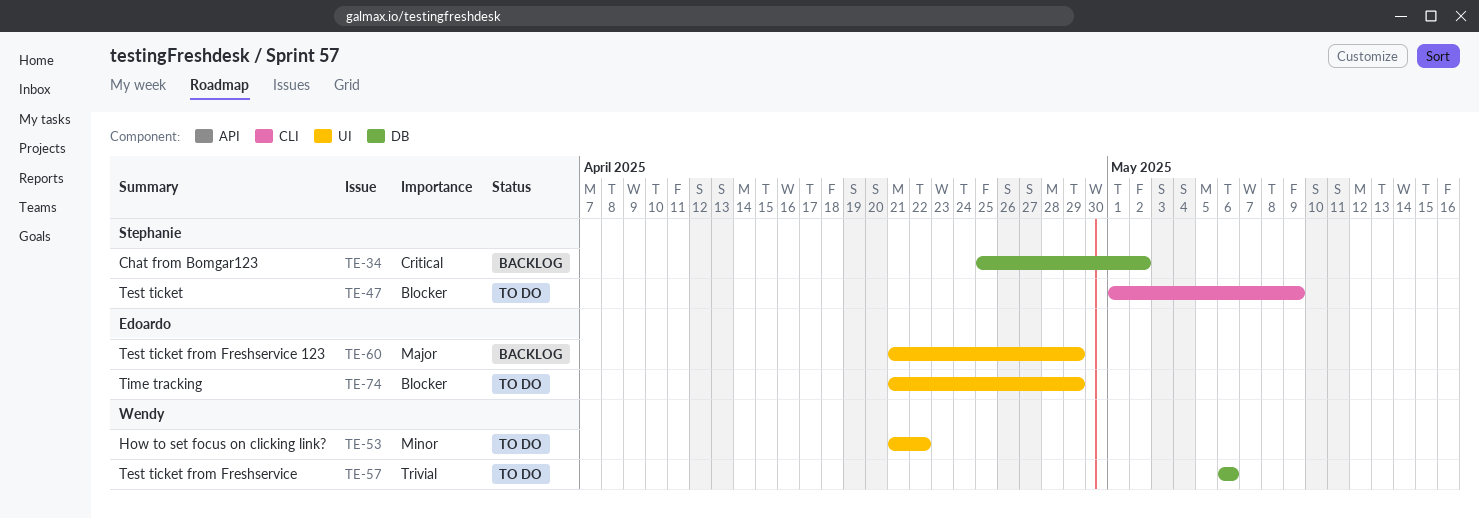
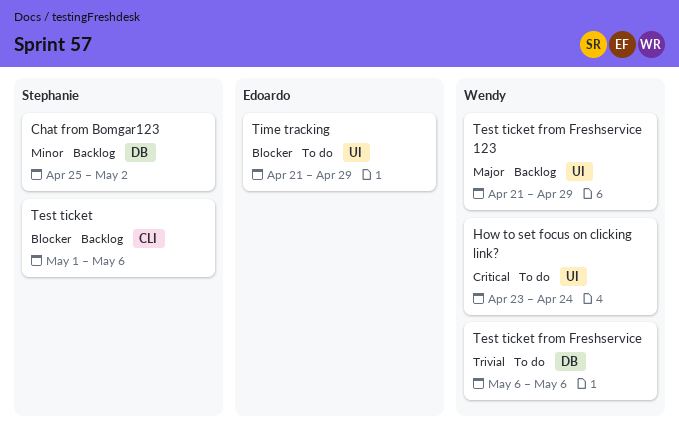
Chat from Bomgar123, priority: Critical -> Minor
How to set focus on clicking link?, priority: Minor -> Critical
How to set focus on clicking link?, start: Apr 21 -> Apr 23
How to set focus on clicking link?, due: Apr 22 -> Apr 24
Test ticket, status: To do -> Backlog
Test ticket, due: May 9 -> May 6
Test ticket from Freshservice 123, owner: Edoardo -> Wendy

